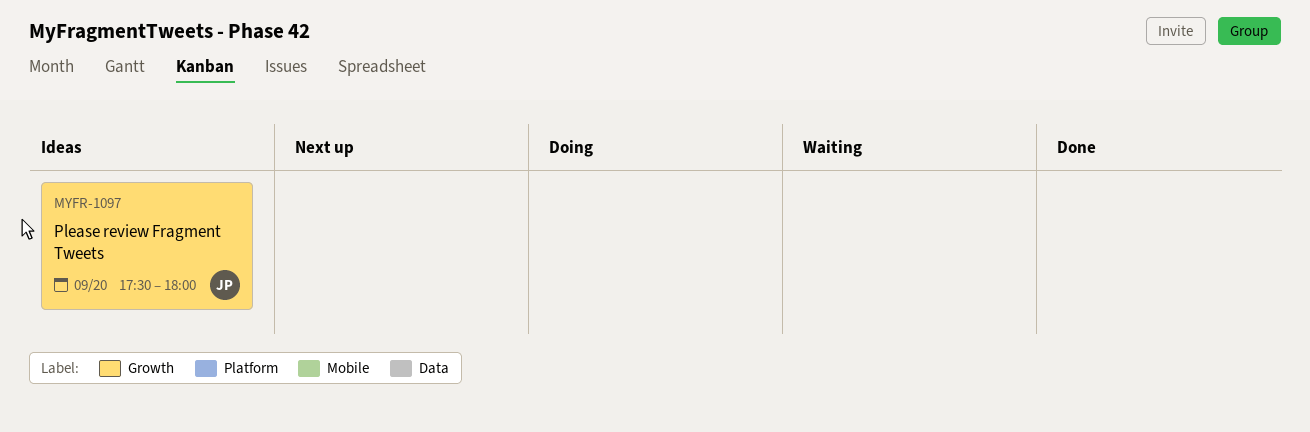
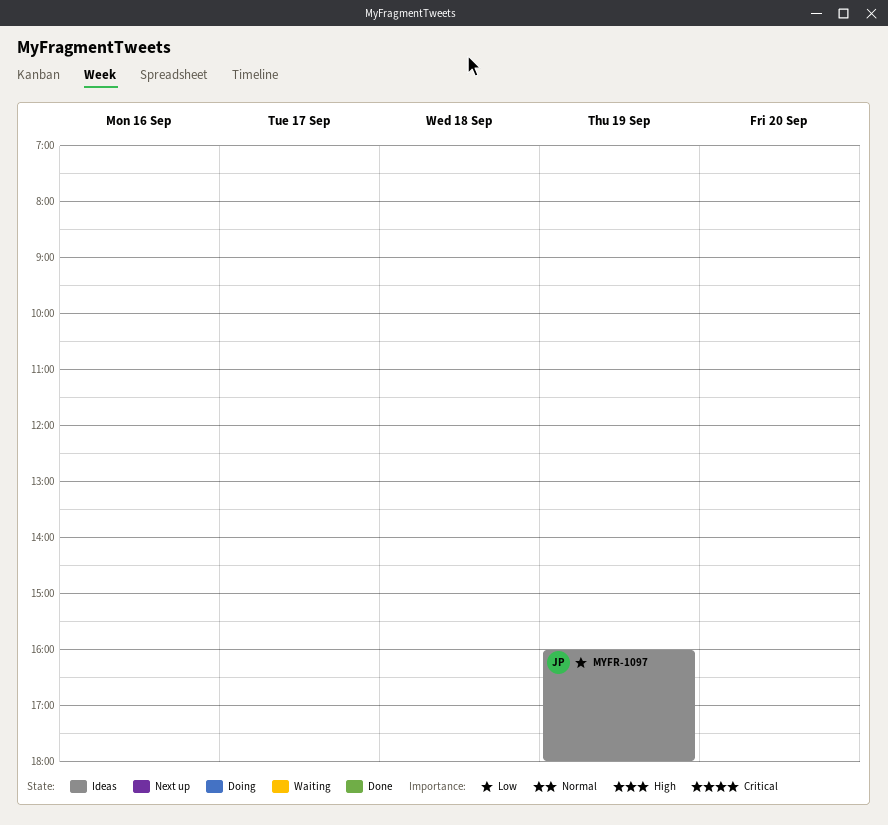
MYFR-1097, day: Sep 20 -> Sep 19
MYFR-1097, begins: 17:30 -> 16:00

